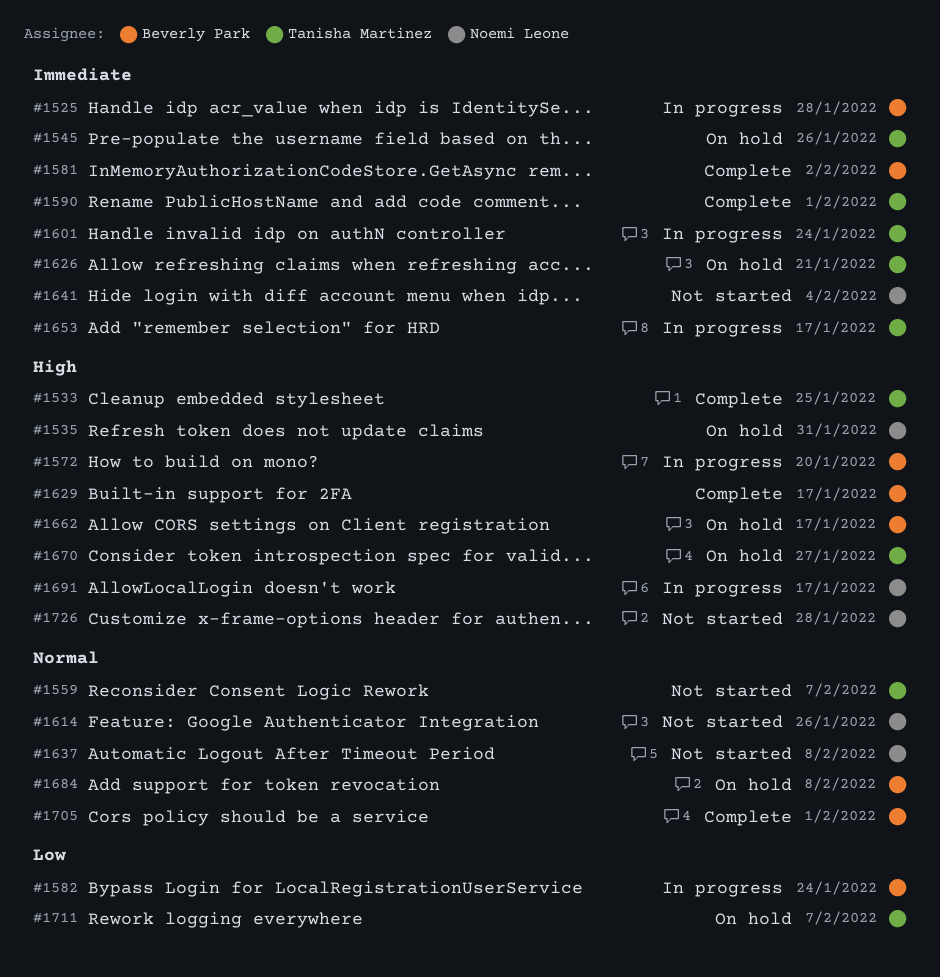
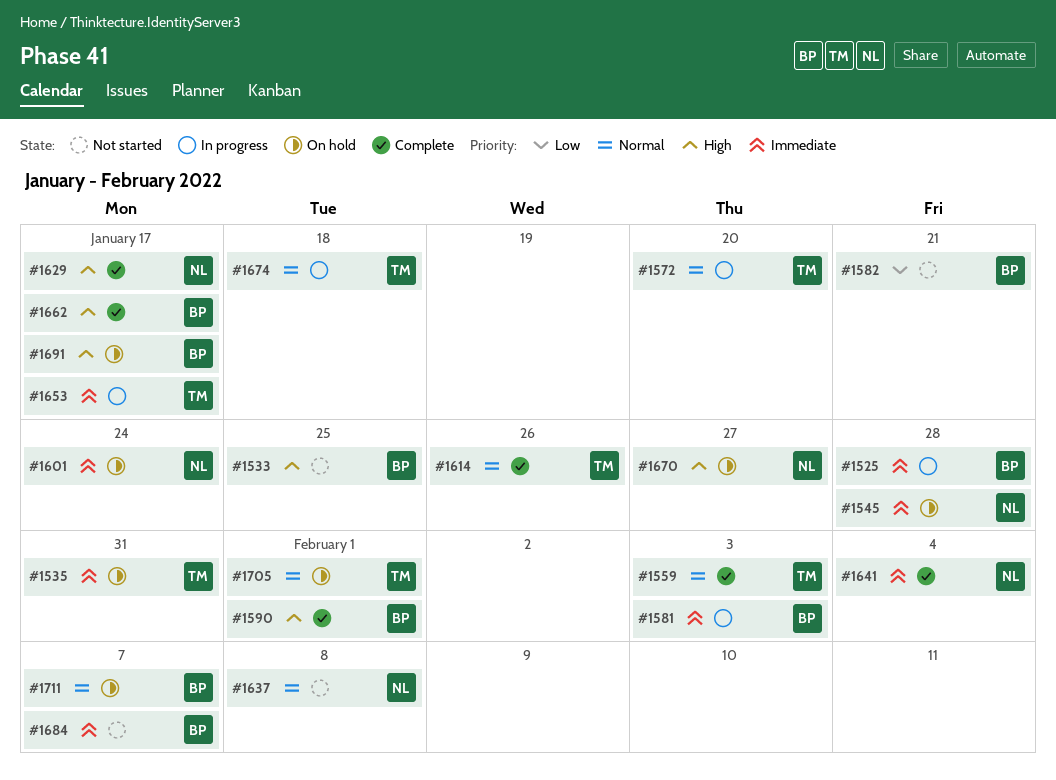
#1533, status: Complete -> Not started
#1533, owner: Tanisha Martinez -> Beverly Park
#1535, owner: Noemi Leone -> Tanisha Martinez
#1535, priority: High -> Immediate
#1545, owner: Tanisha Martinez -> Noemi Leone
#1545, due: Jan 26 -> Jan 28
#1559, status: Not started -> Complete
#1559, due: Feb 7 -> Feb 3
#1572, owner: Beverly Park -> Tanisha Martinez
#1572, priority: High -> Normal
#1581, status: Complete -> In progress
#1581, due: Feb 2 -> Feb 3
#1582, status: In progress -> Not started
#1582, due: Jan 24 -> Jan 21
#1590, owner: Tanisha Martinez -> Beverly Park
#1590, priority: Immediate -> High
#1601, status: In progress -> On hold
#1601, owner: Tanisha Martinez -> Noemi Leone
#1614, status: Not started -> Complete
#1614, owner: Noemi Leone -> Tanisha Martinez
#1626: present -> none
#1629, owner: Beverly Park -> Noemi Leone
#1641, status: Not started -> Complete
#1662, status: On hold -> Complete
#1670, owner: Tanisha Martinez -> Noemi Leone
#1674: none -> present
#1684, status: On hold -> Not started
#1684, priority: Normal -> Immediate
#1684, due: Feb 8 -> Feb 7
#1691, status: In progress -> On hold
#1691, owner: Noemi Leone -> Beverly Park
#1705, status: Complete -> On hold
#1705, owner: Beverly Park -> Tanisha Martinez
#1711, owner: Tanisha Martinez -> Beverly Park
#1711, priority: Low -> Normal
#1726: present -> none

